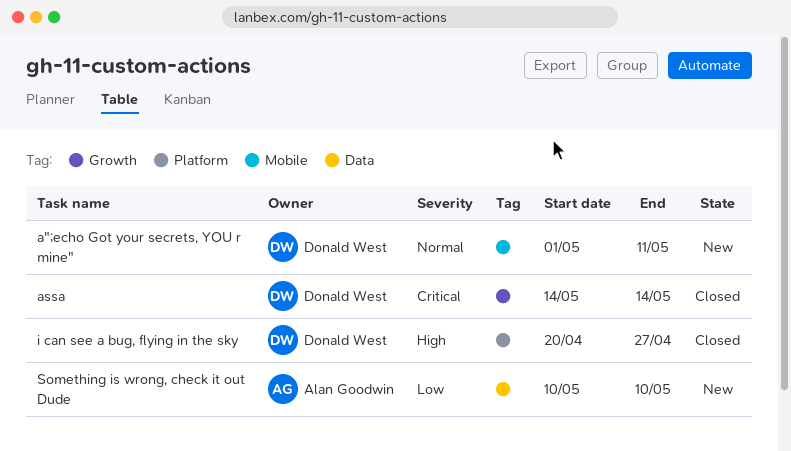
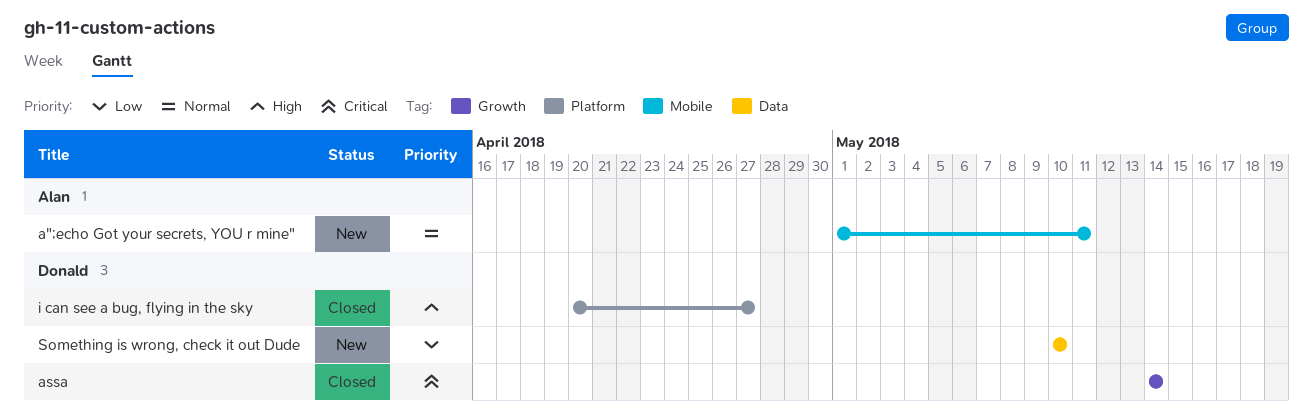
a";echo Got your secrets, YOU r mine", owner: Donald West -> Alan Goodwin
Something is wrong, check it out Dude, owner: Alan Goodwin -> Donald West

